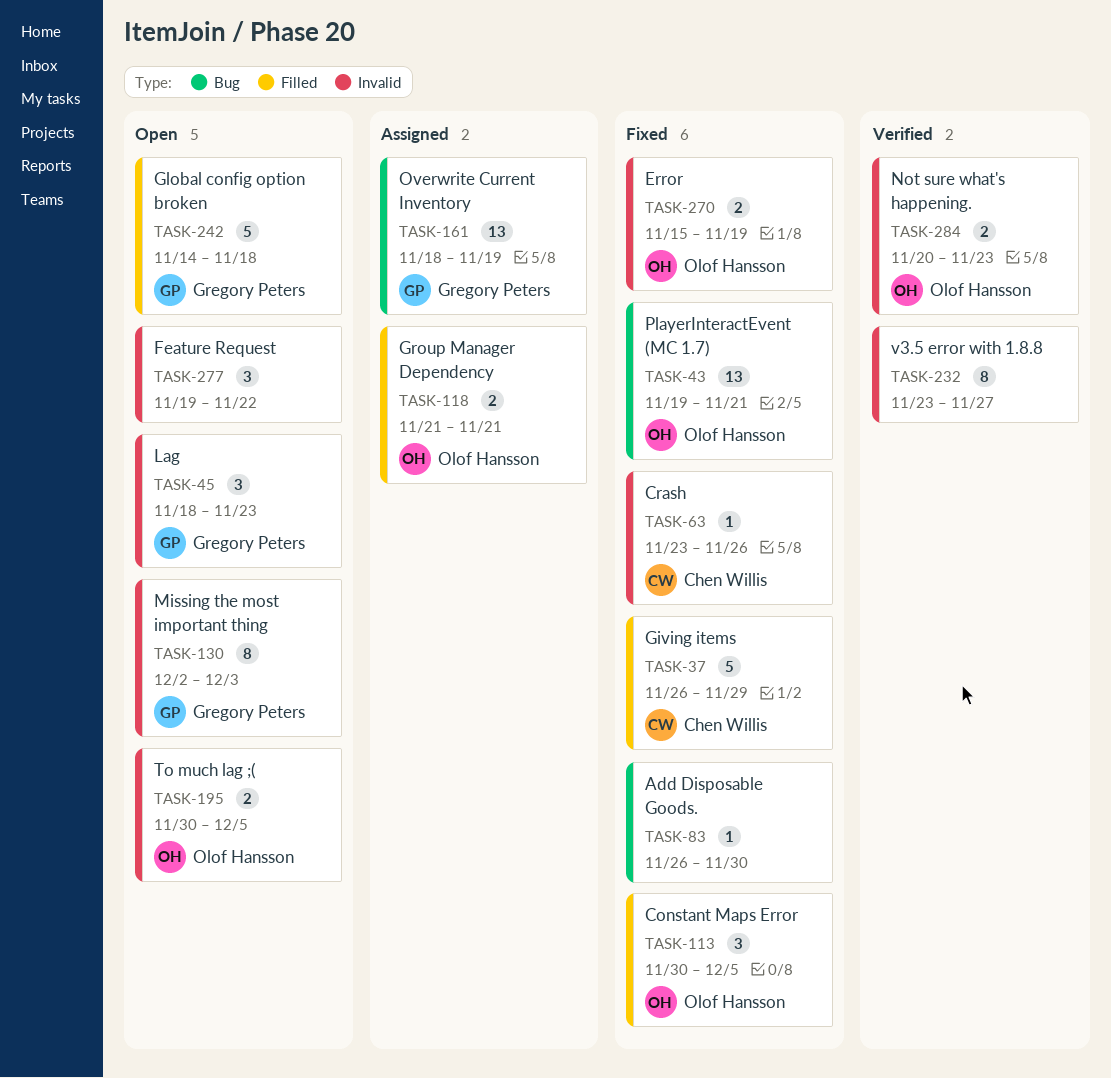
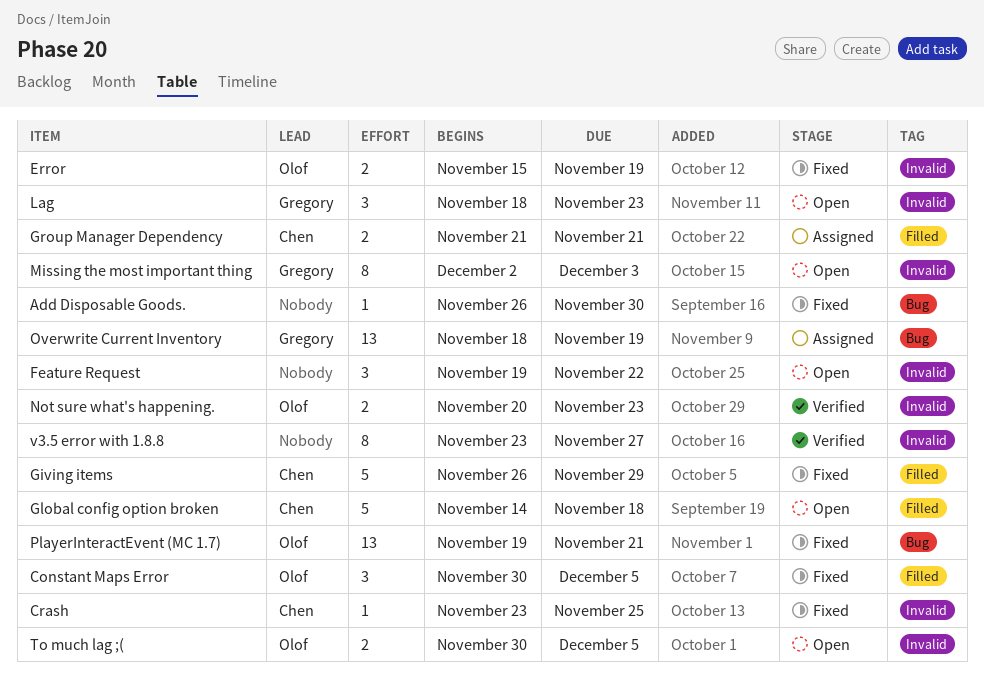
Crash, due: Nov 26 -> Nov 25
Global config option broken, owner: Gregory Peters -> Chen Willis
Group Manager Dependency, owner: Olof Hansson -> Chen Willis

